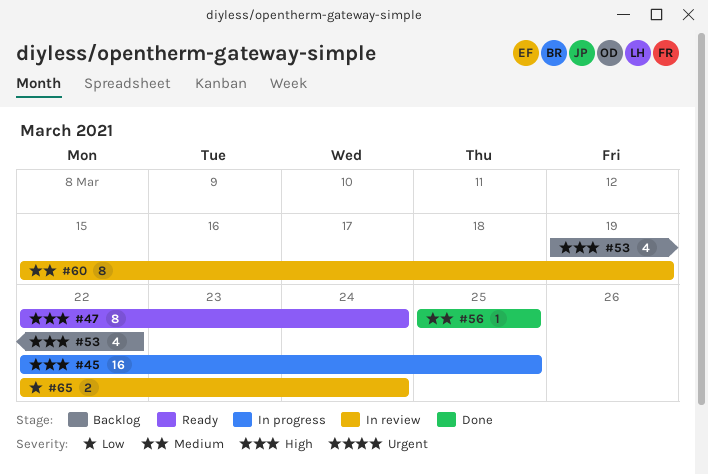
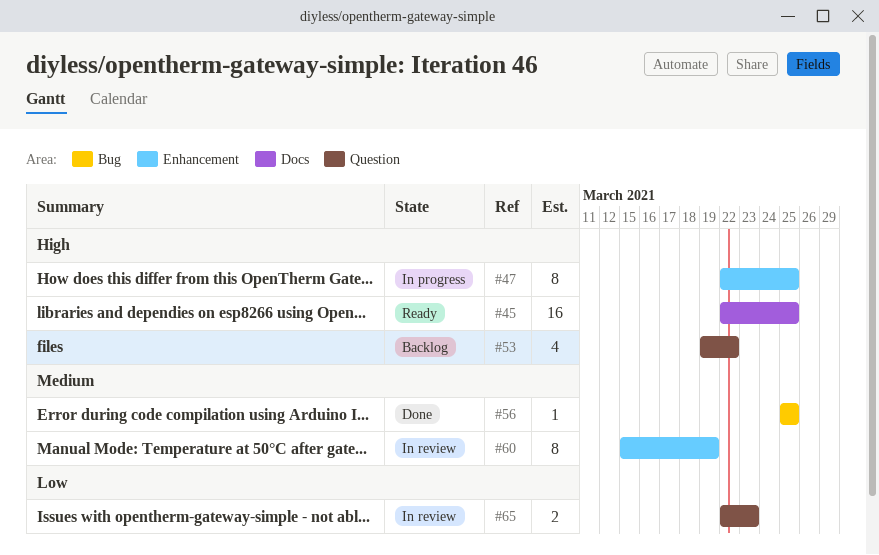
#45, status: In progress -> Ready
#47, status: Ready -> In progress
#47, due: Mar 24 -> Mar 25
#65, due: Mar 24 -> Mar 23

